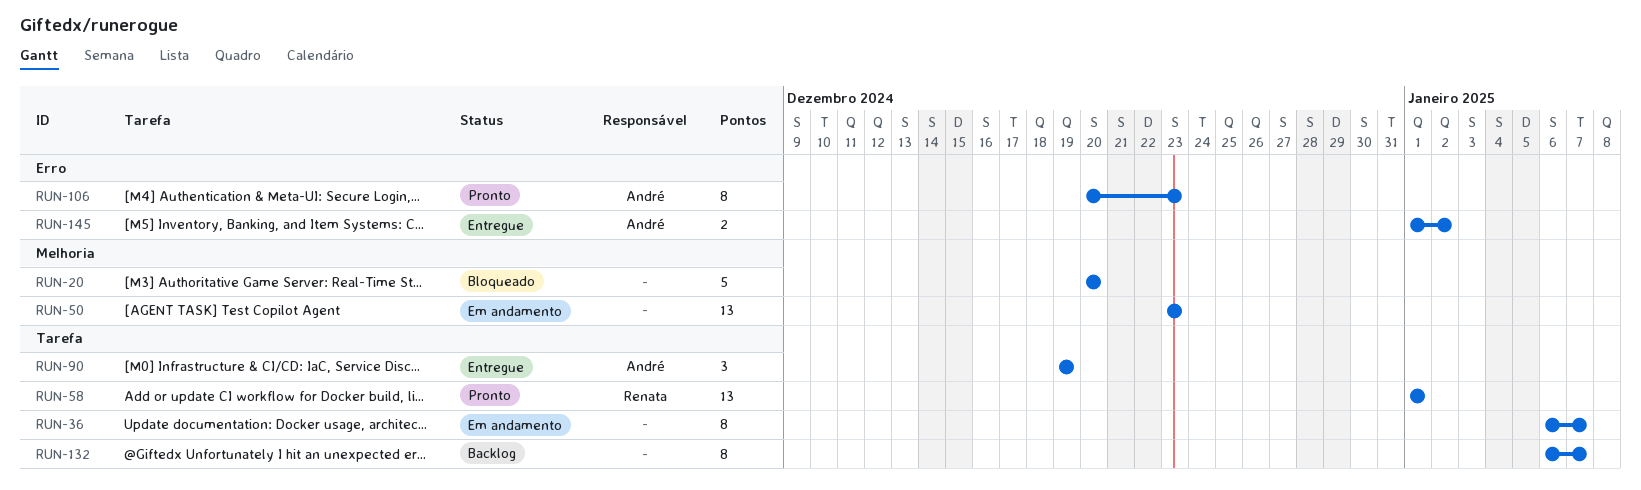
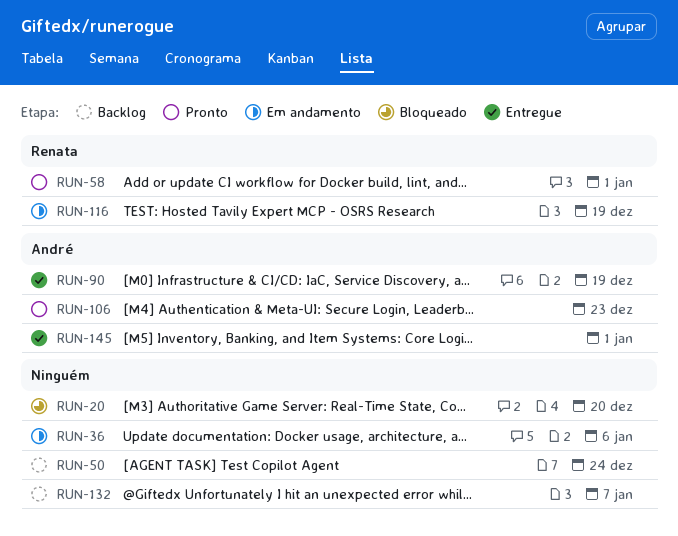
RUN-36, due: Jan 7 -> Jan 6
RUN-50, status: Em andamento -> Backlog
RUN-50, due: Dec 23 -> Dec 24
RUN-116: none -> present
RUN-145, due: Jan 2 -> Jan 1

